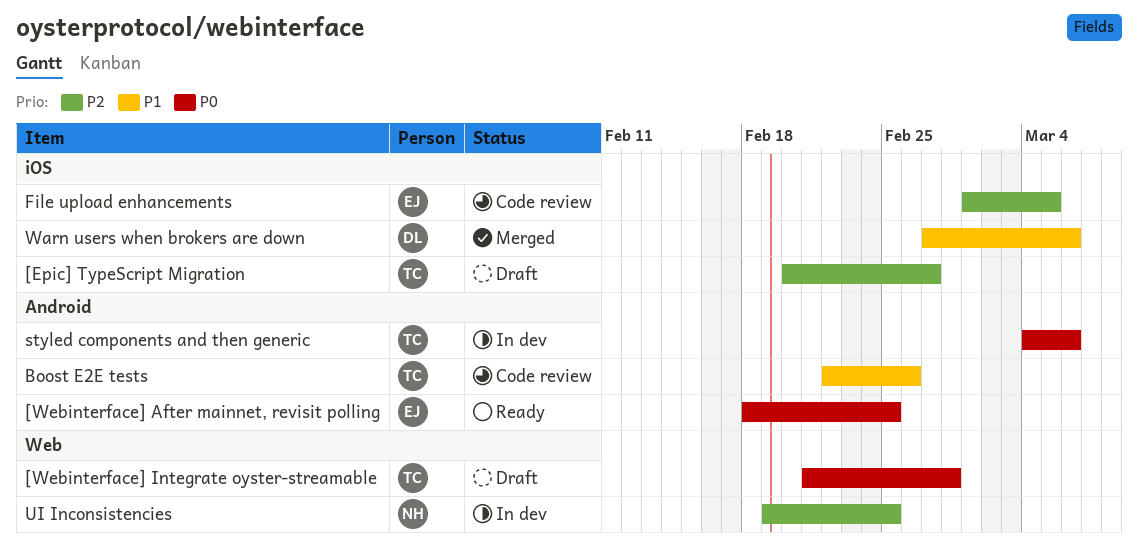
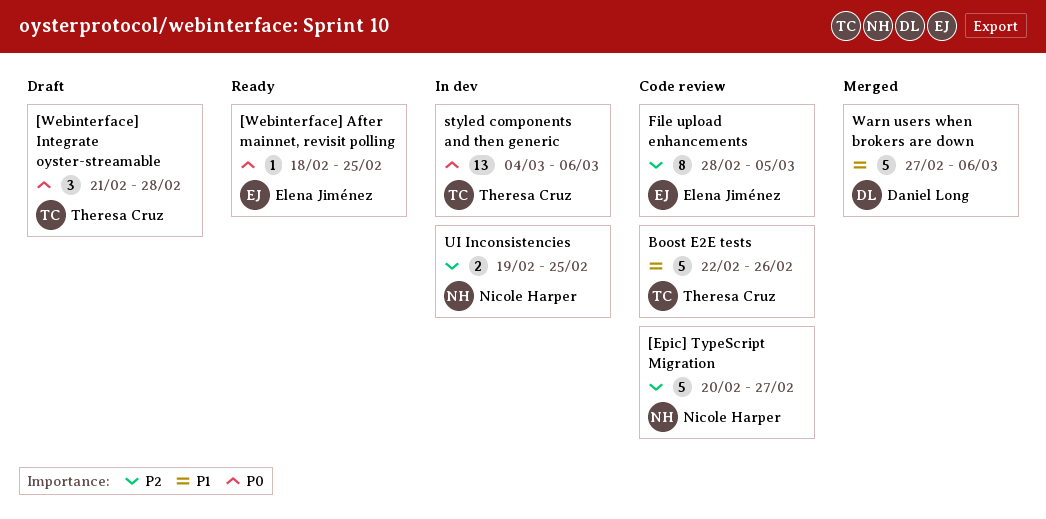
[Epic] TypeScript Migration, status: Draft -> Code review
[Epic] TypeScript Migration, owner: Theresa Cruz -> Nicole Harper
File upload enhancements, start: Mar 1 -> Feb 28

